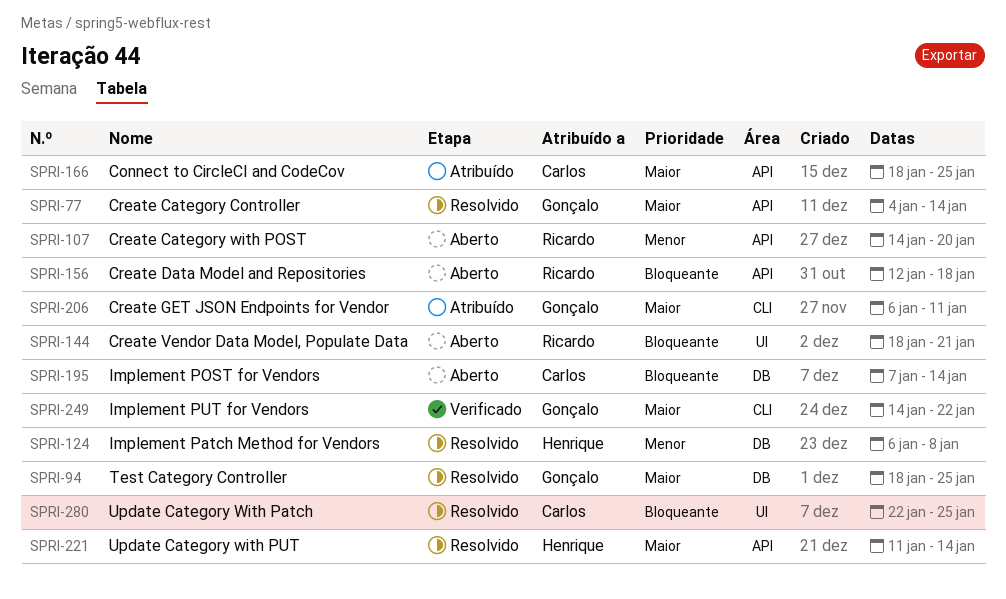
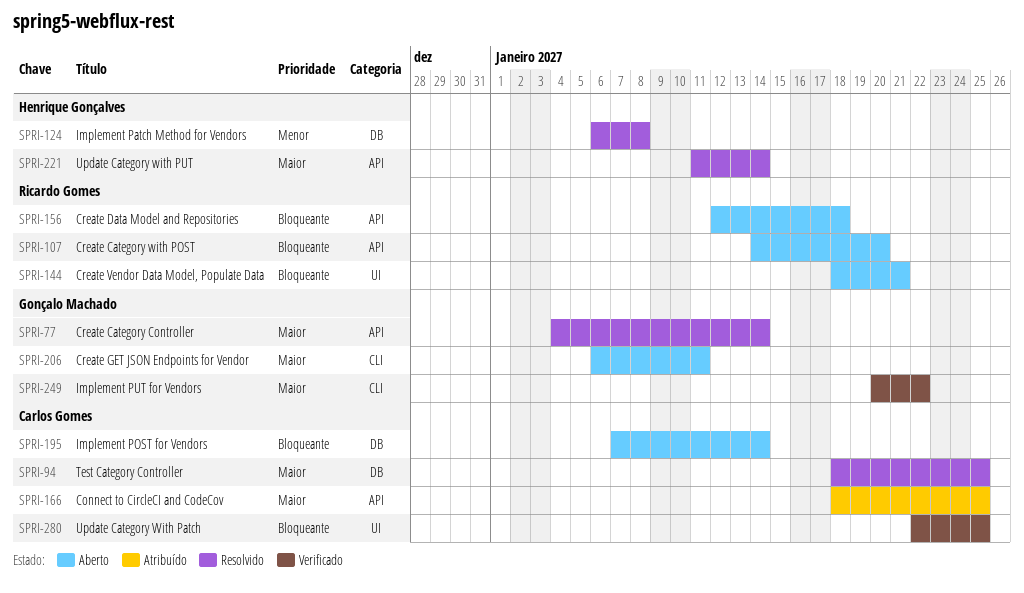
SPRI-94, owner: Gonçalo Machado -> Carlos Gomes
SPRI-107, priority: Menor -> Bloqueante
SPRI-206, status: Atribuído -> Aberto
SPRI-249, start: Jan 14 -> Jan 20
SPRI-280, status: Resolvido -> Verificado

